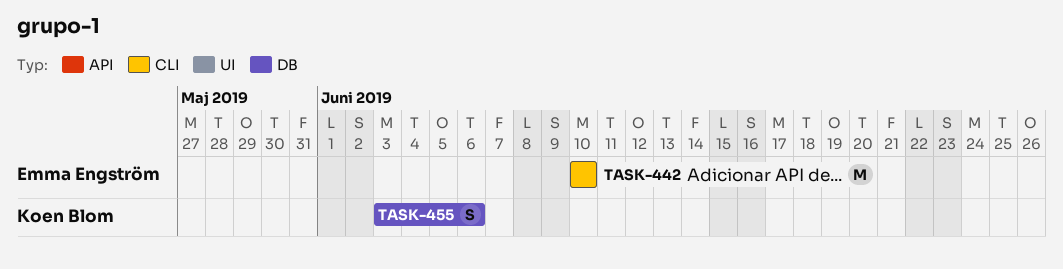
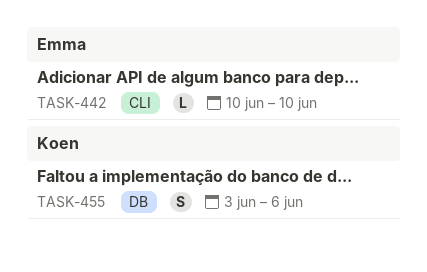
TASK-442, estimate: M -> L

